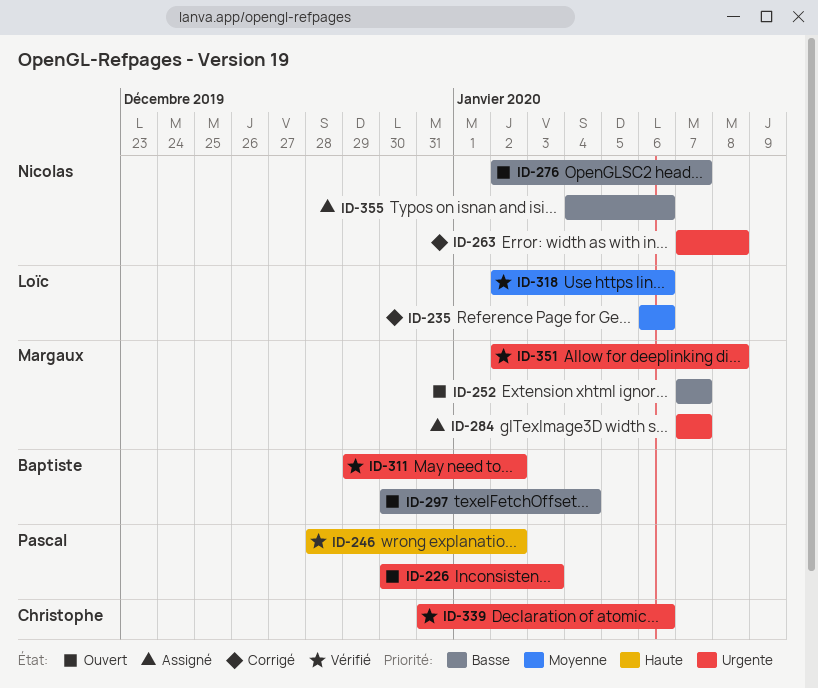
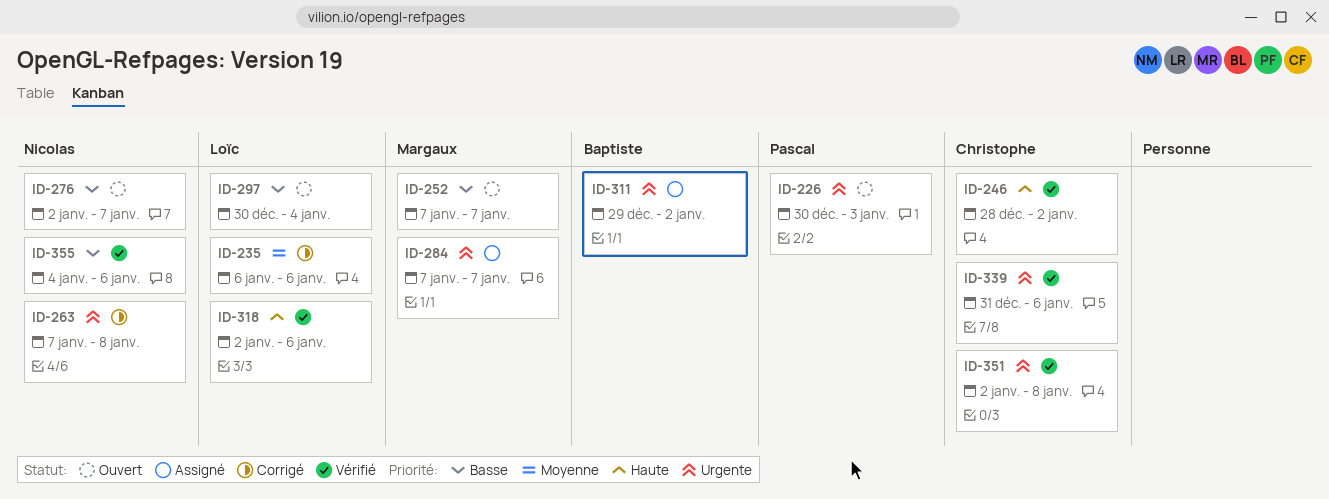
ID-246, owner: Pascal -> Christophe
ID-297, owner: Baptiste -> Loïc
ID-311, status: Vérifié -> Assigné
ID-318, priority: Moyenne -> Haute
ID-351, owner: Margaux -> Christophe
ID-355, status: Assigné -> Vérifié

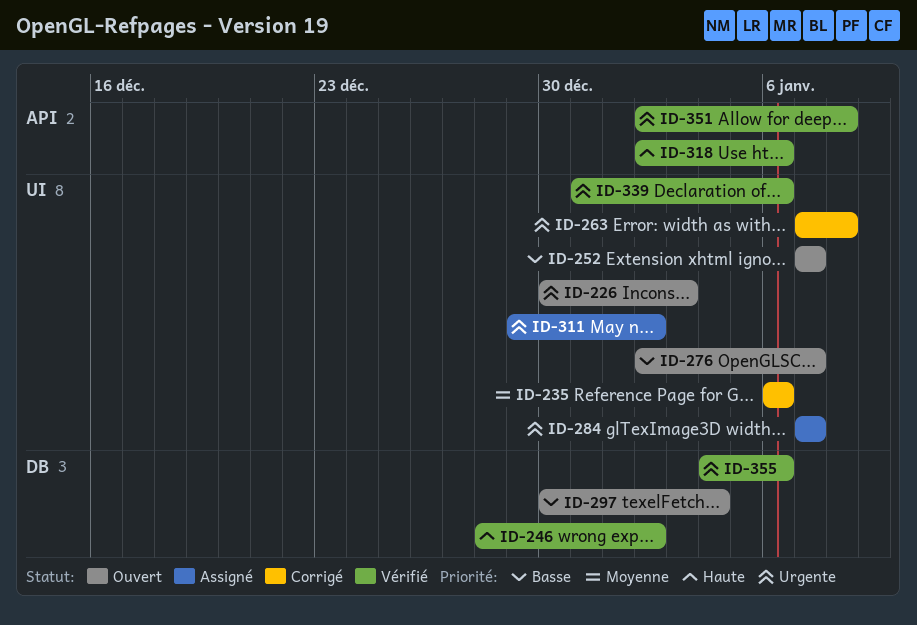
ID-355, priority: Basse -> Urgente

